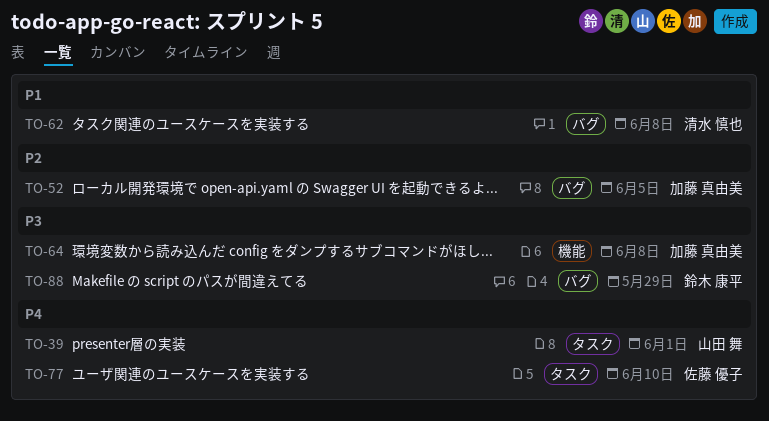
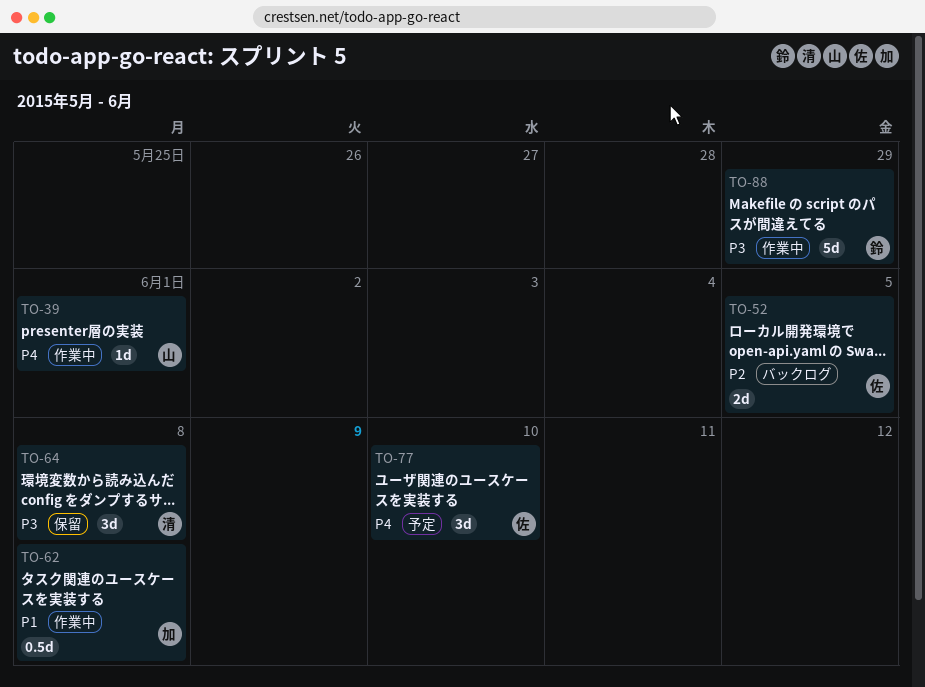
TO-52, owner: 加藤 真由美 -> 佐藤 優子
TO-62, owner: 清水 慎也 -> 加藤 真由美
TO-64, owner: 加藤 真由美 -> 清水 慎也

